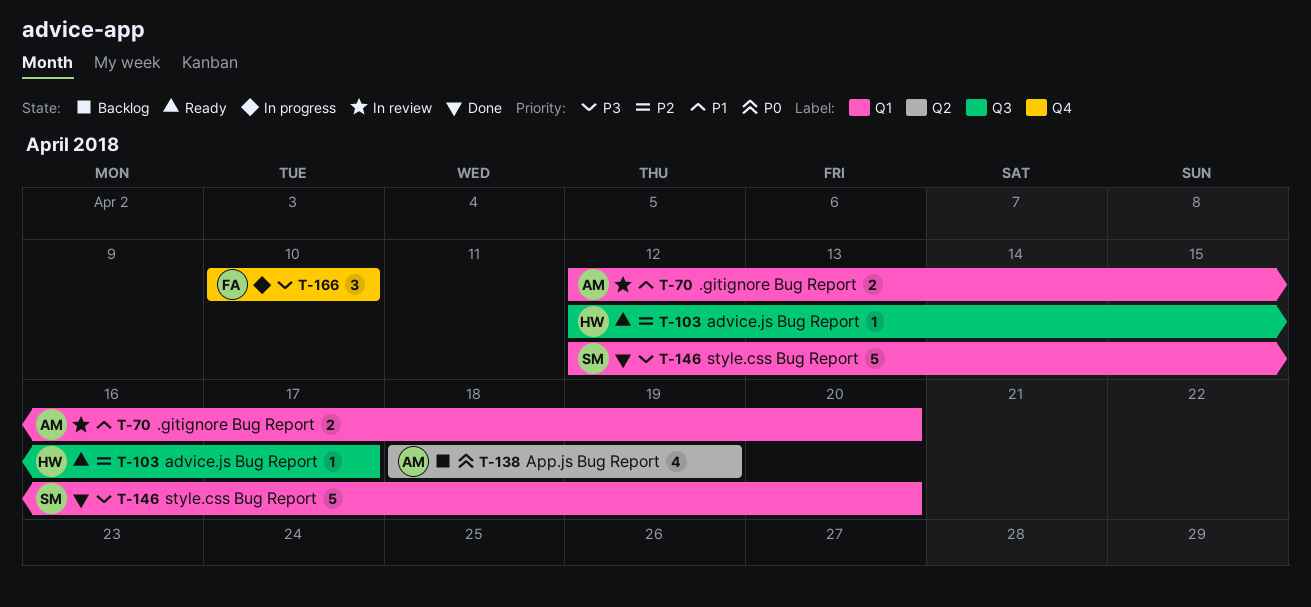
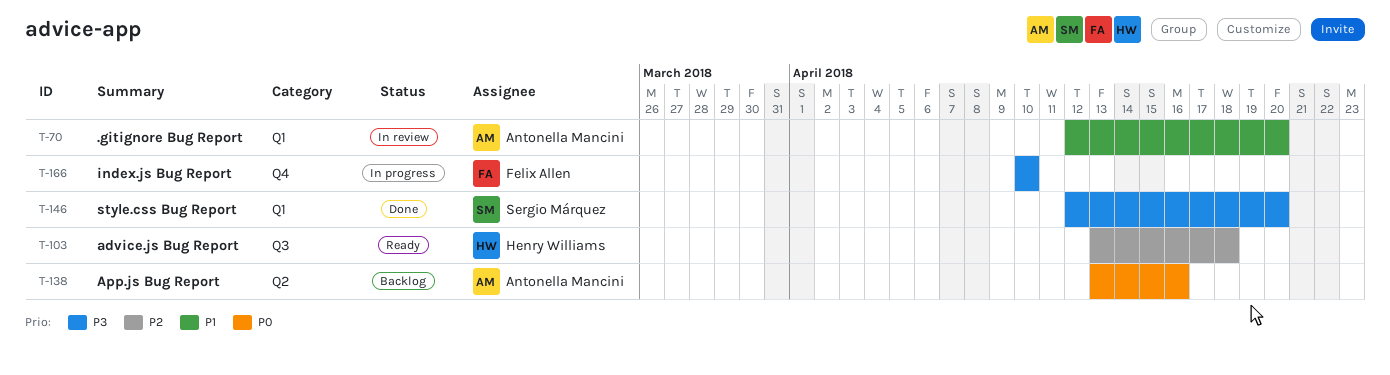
T-103, start: Apr 12 -> Apr 13
T-103, due: Apr 17 -> Apr 18
T-138, start: Apr 18 -> Apr 13
T-138, due: Apr 19 -> Apr 16

